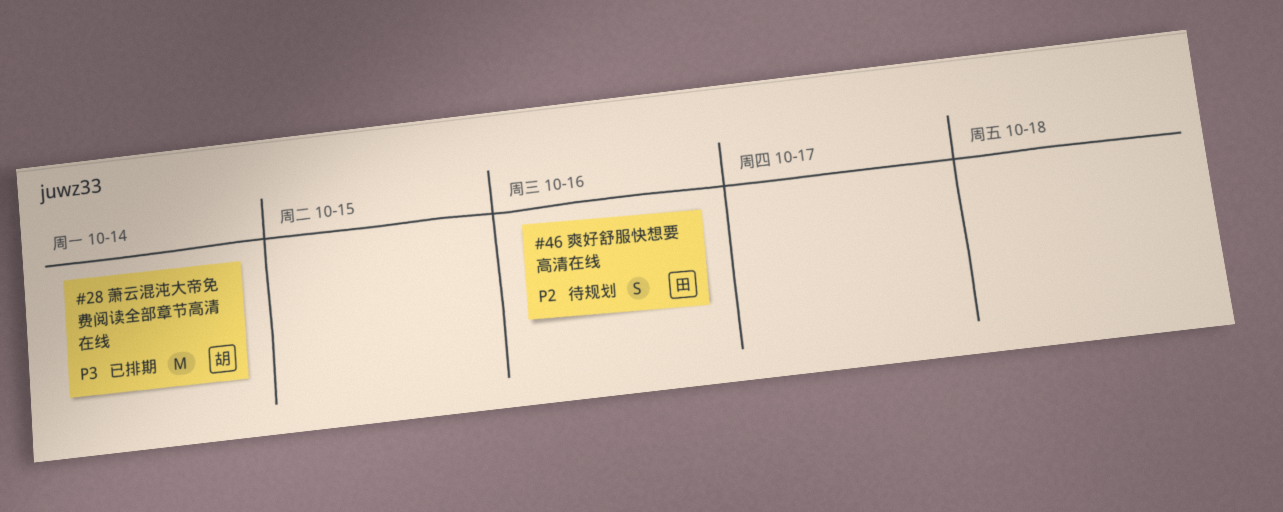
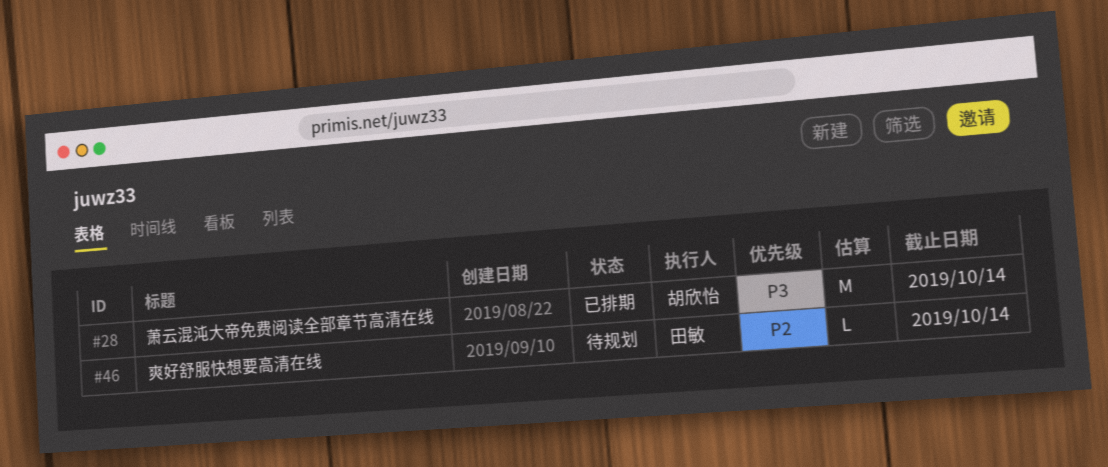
#46, estimate: S -> L
#46, due: Oct 16 -> Oct 14

